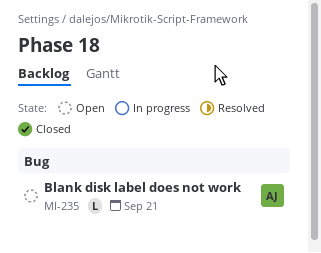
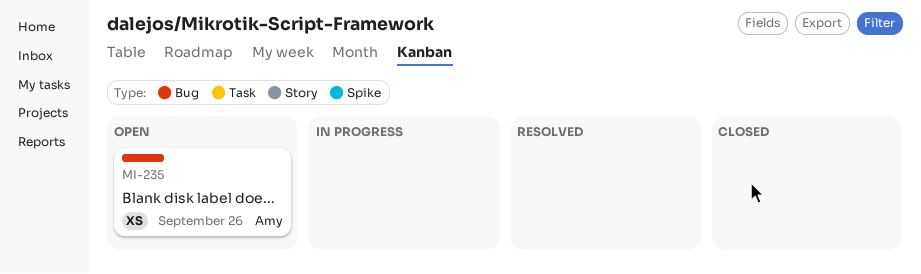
MI-235, estimate: L -> XS
MI-235, due: Sep 21 -> Sep 26

